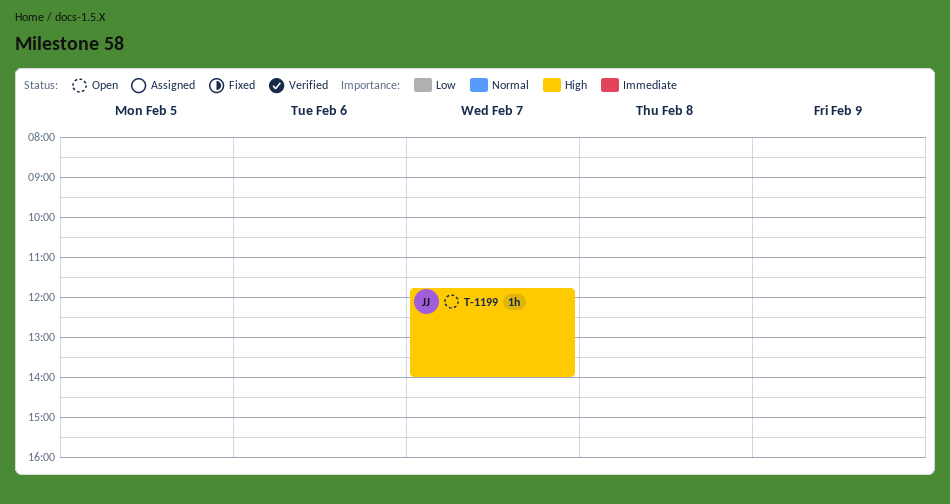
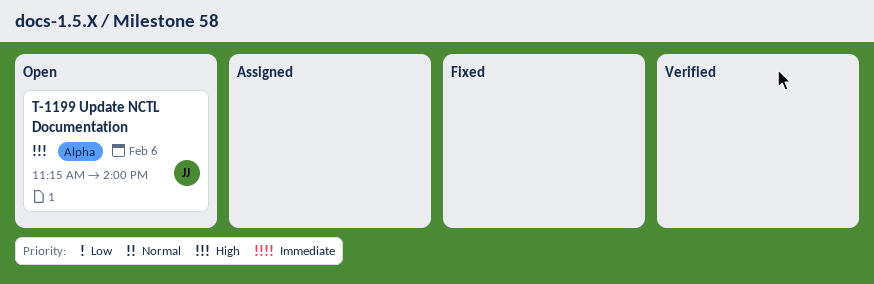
T-1199, day: Feb 7 -> Feb 6
T-1199, begins: 11:45 -> 11:15

